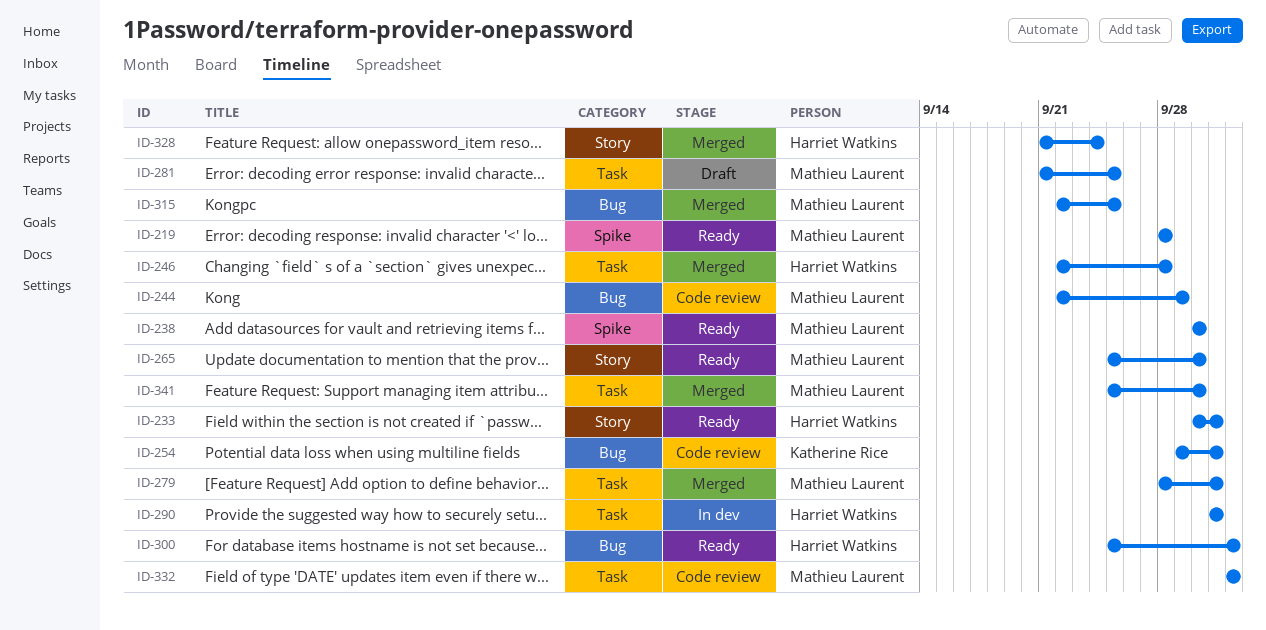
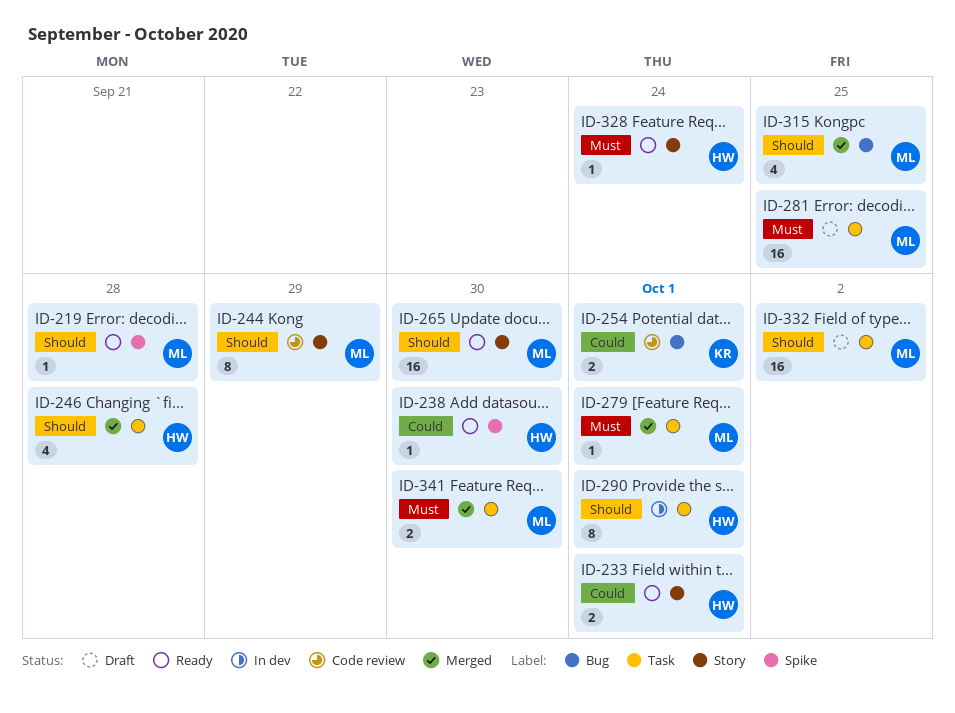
ID-238, owner: Mathieu Laurent -> Harriet Watkins
ID-244, label: Bug -> Story
ID-300: present -> none
ID-328, status: Merged -> Ready
ID-332, status: Code review -> Draft

